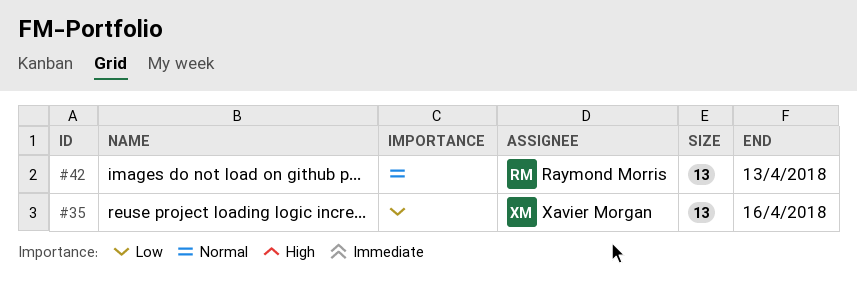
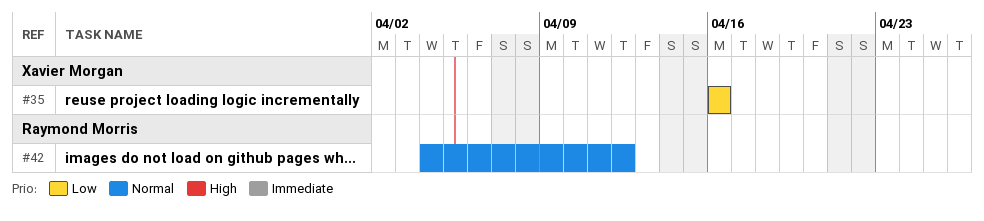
#42, due: Apr 13 -> Apr 12

